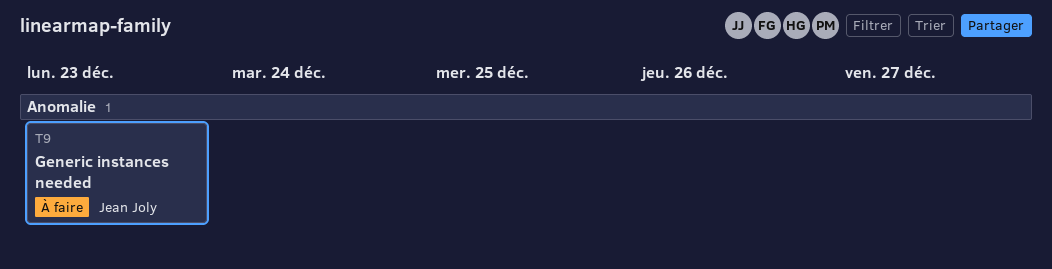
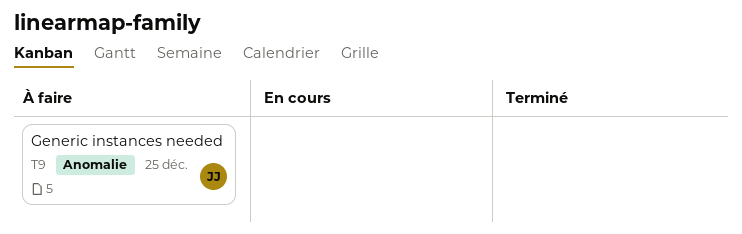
T9, due: Dec 23 -> Dec 25

